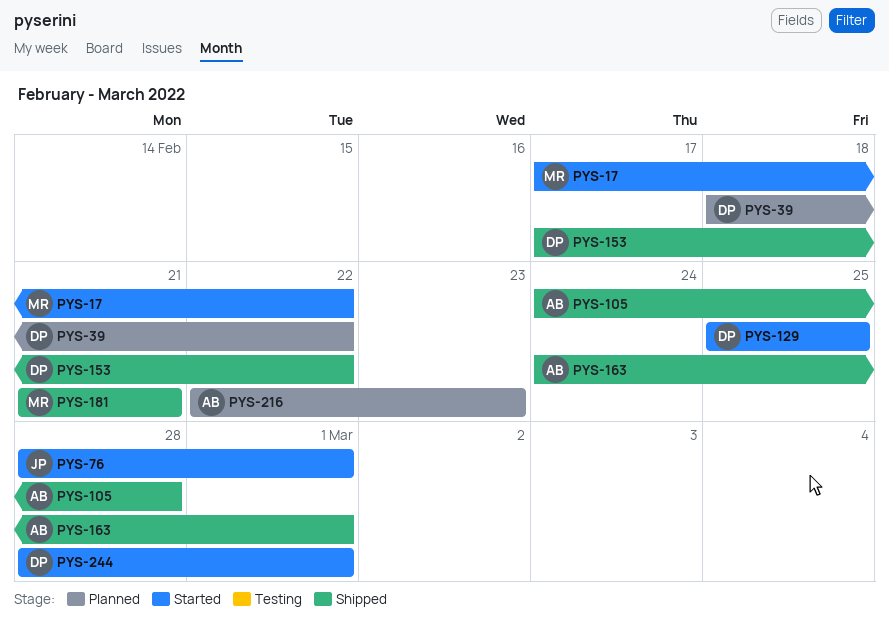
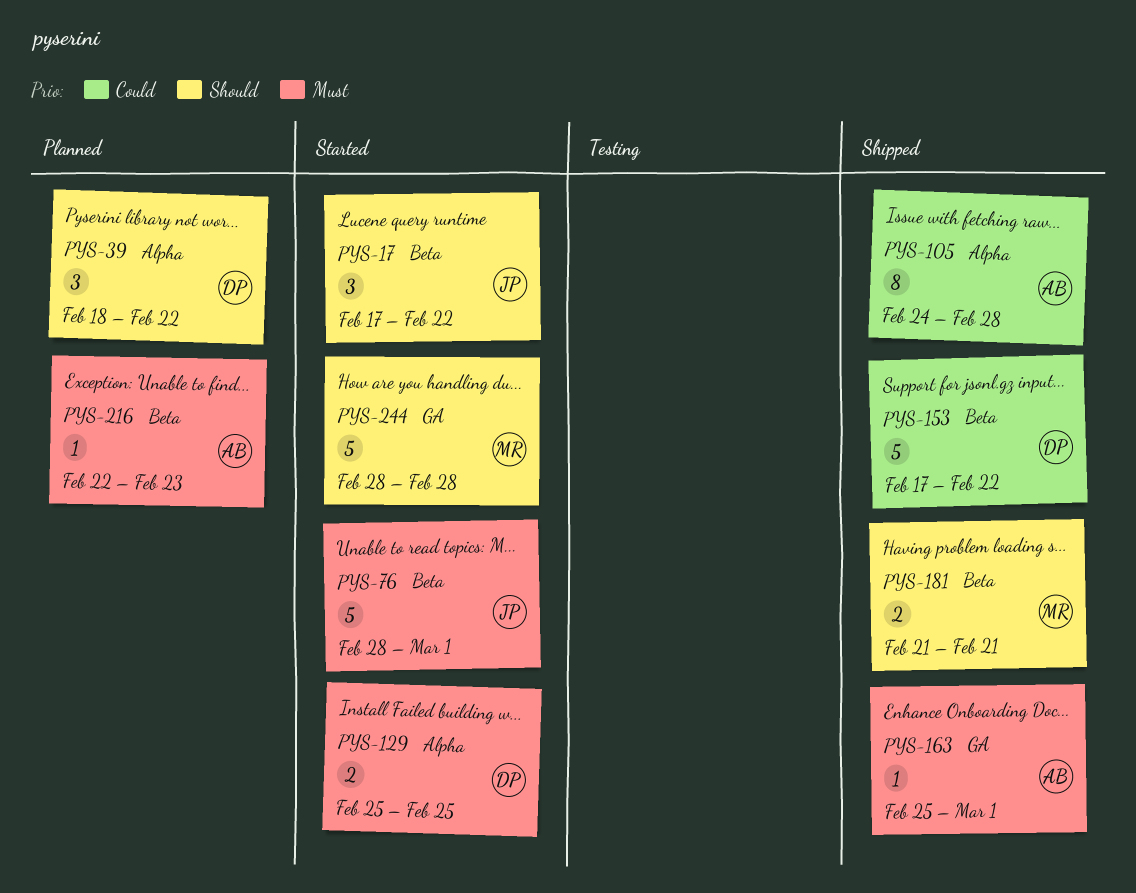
PYS-17, owner: MR -> JP
PYS-163, start: Feb 24 -> Feb 25
PYS-244, owner: DP -> MR
PYS-244, due: Mar 1 -> Feb 28

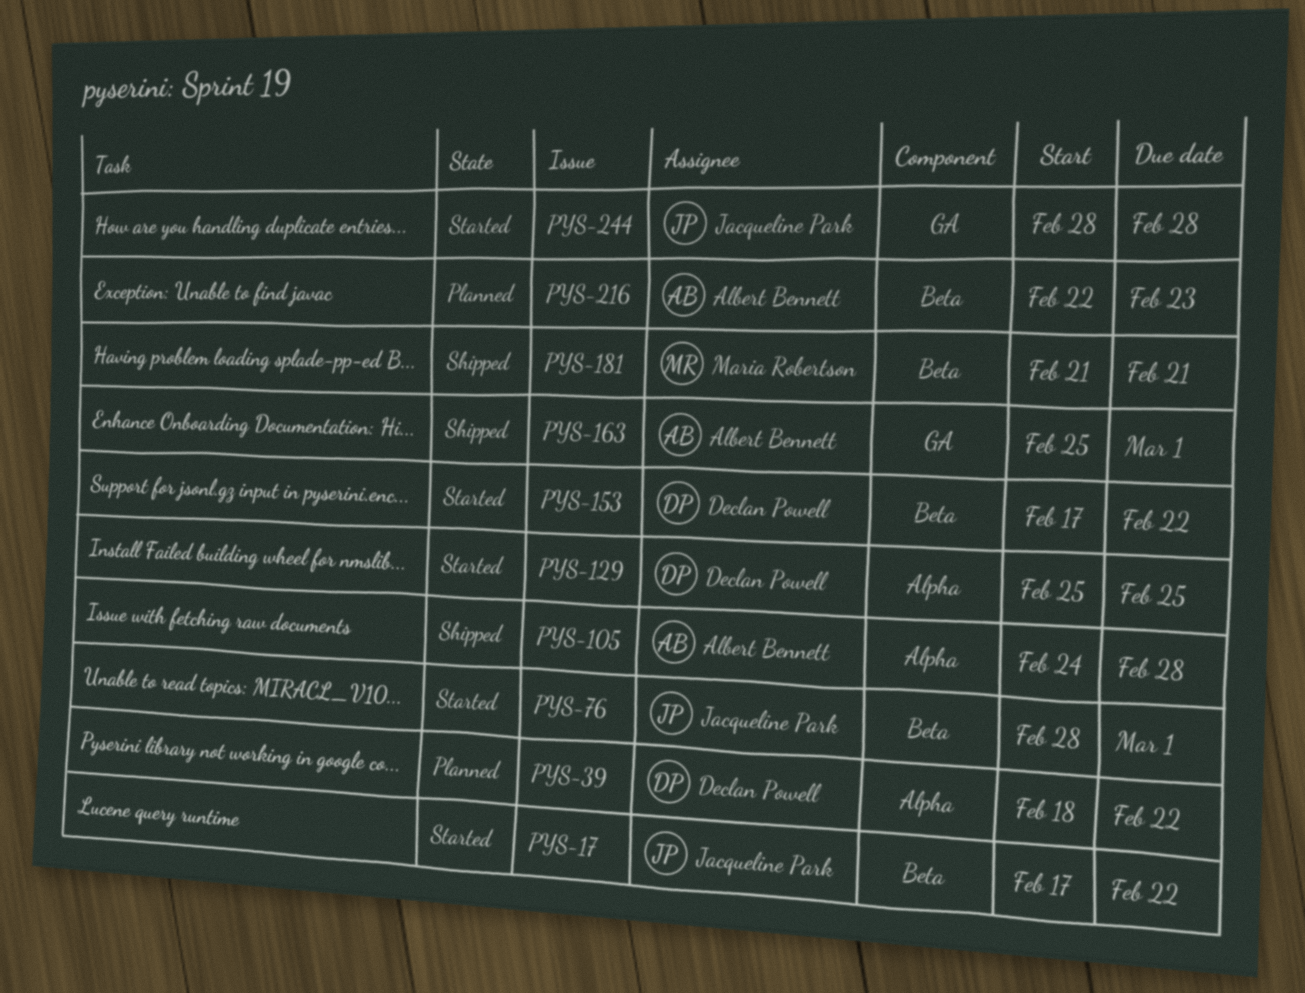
PYS-153, status: Shipped -> Started
PYS-244, owner: Maria Robertson -> Jacqueline Park

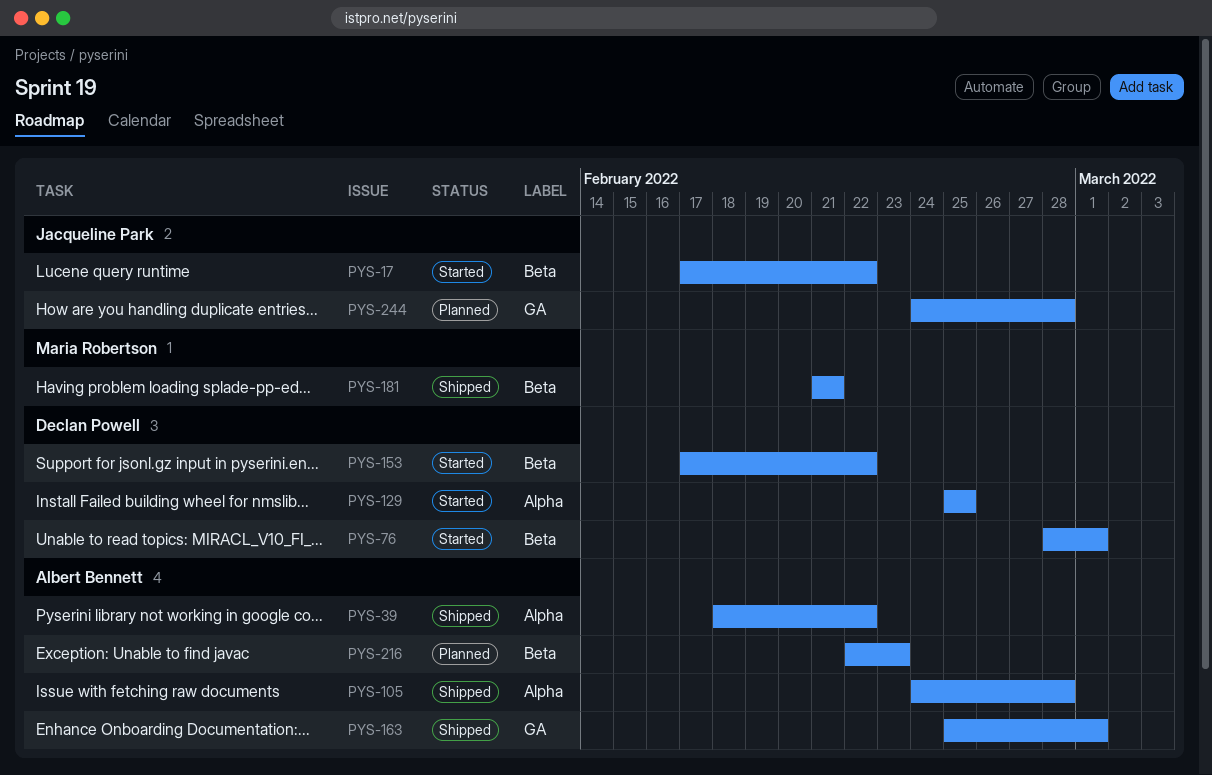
PYS-39, status: Planned -> Shipped
PYS-39, owner: Declan Powell -> Albert Bennett
PYS-76, owner: Jacqueline Park -> Declan Powell
PYS-244, status: Started -> Planned
PYS-244, start: Feb 28 -> Feb 24

